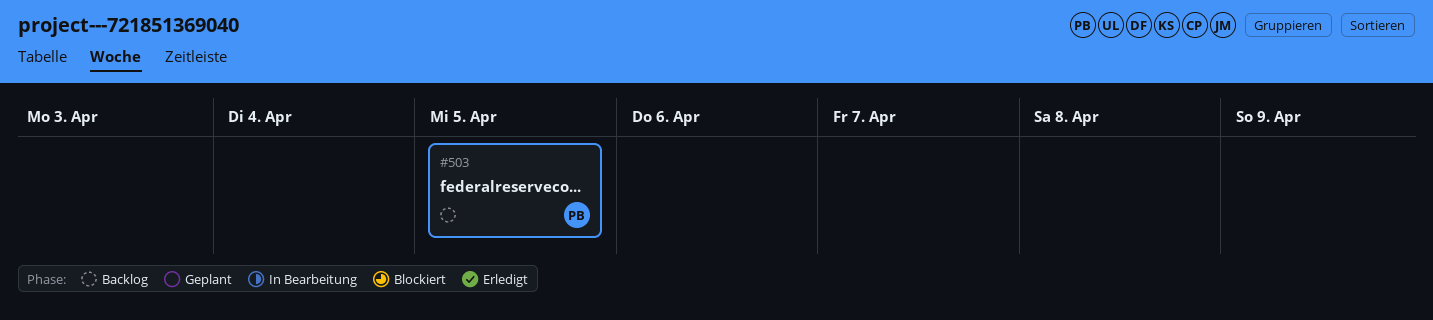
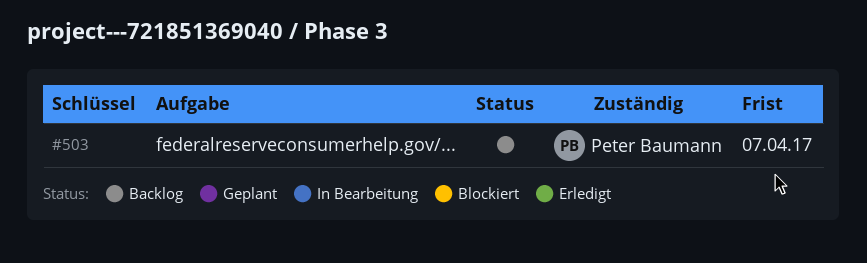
#503, due: Apr 5 -> Apr 7

